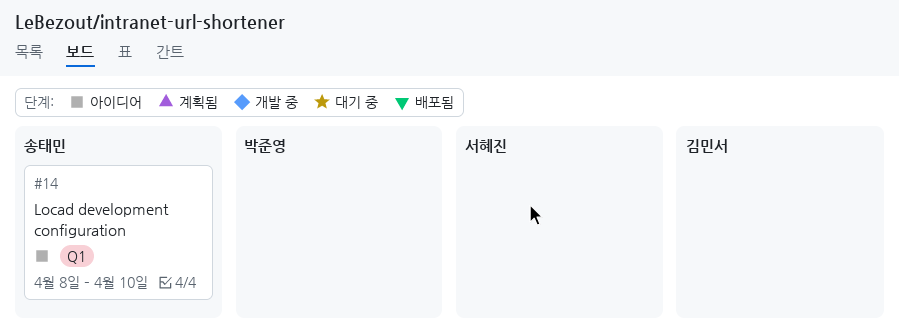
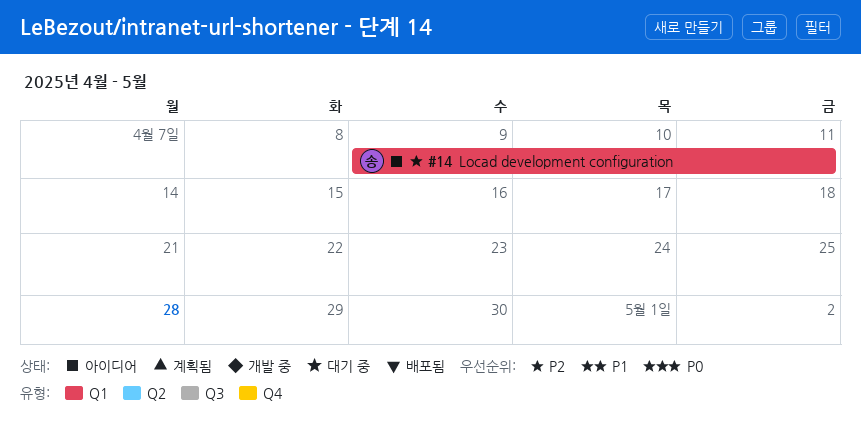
#14, start: Apr 8 -> Apr 9
#14, due: Apr 10 -> Apr 11

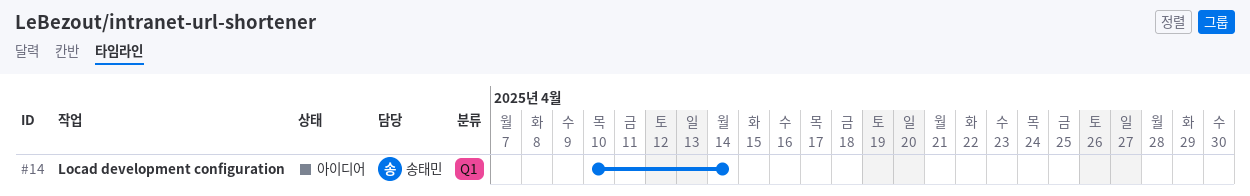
#14, start: Apr 9 -> Apr 10
#14, due: Apr 11 -> Apr 14

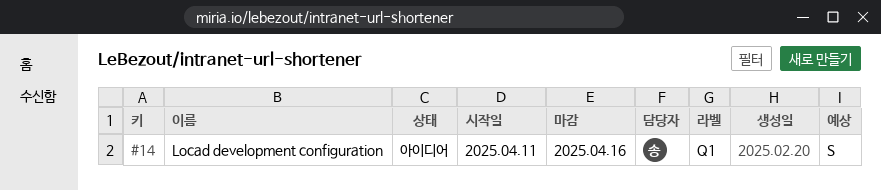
#14, start: Apr 10 -> Apr 11
#14, due: Apr 14 -> Apr 16

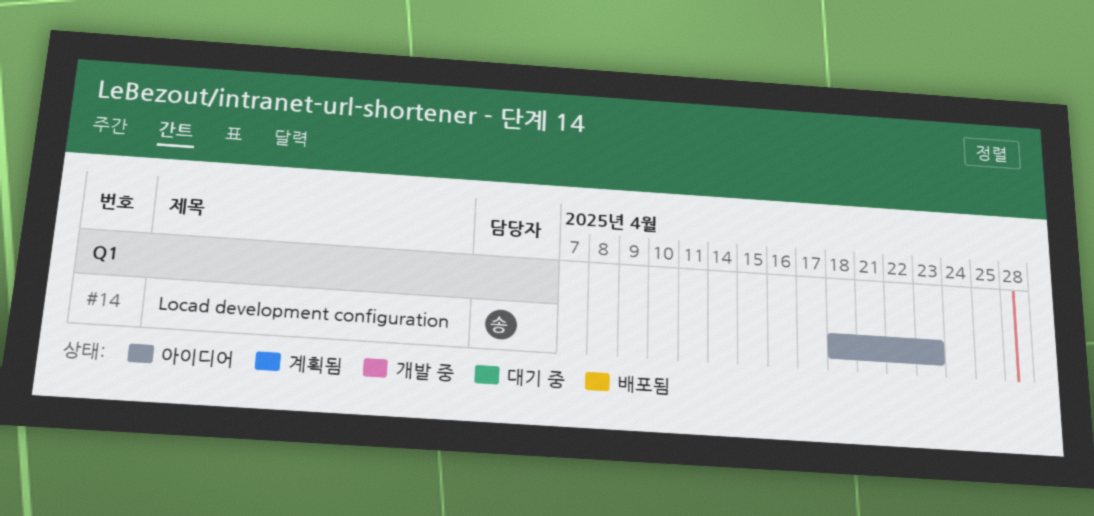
#14, start: Apr 11 -> Apr 18
#14, due: Apr 16 -> Apr 23

